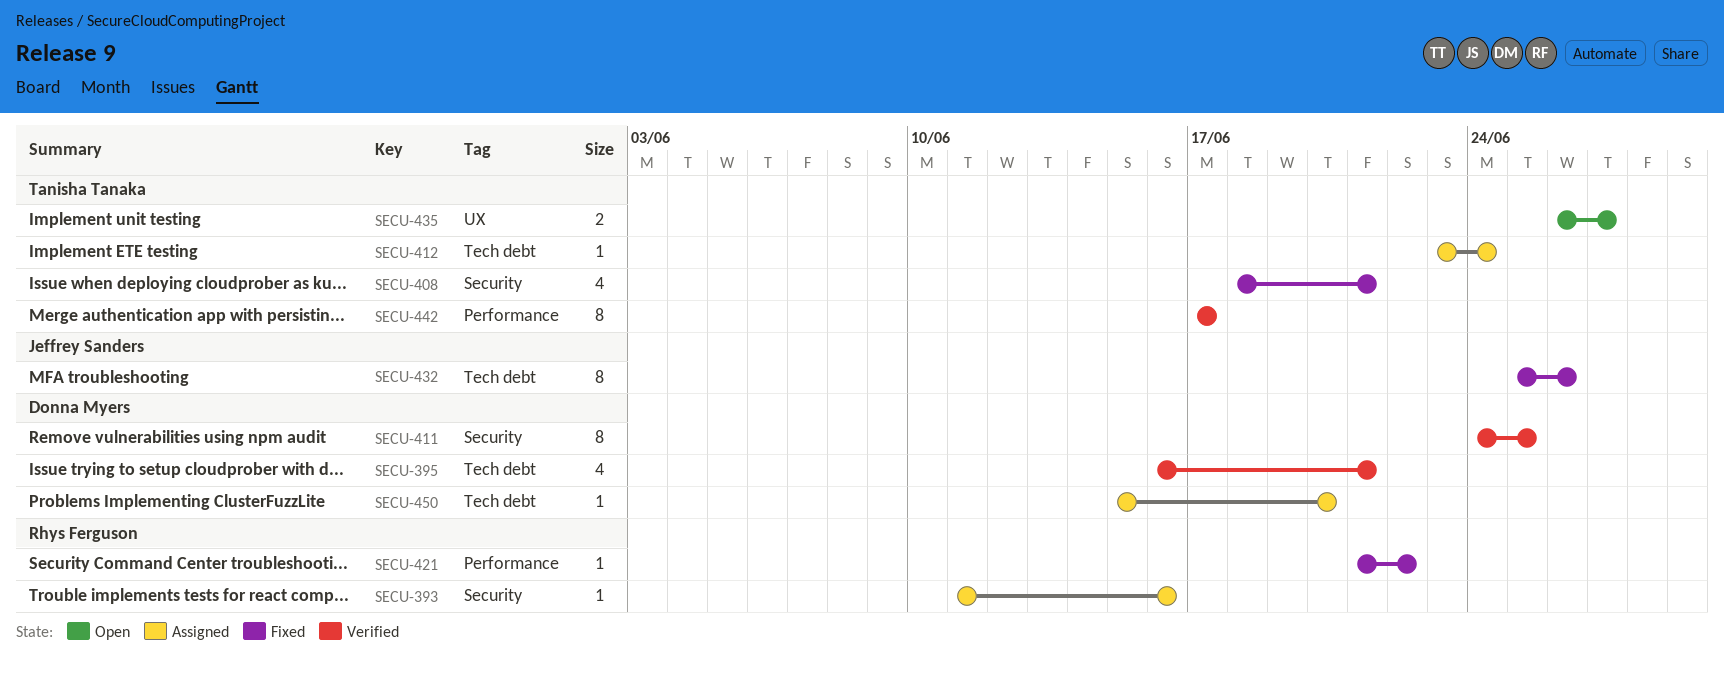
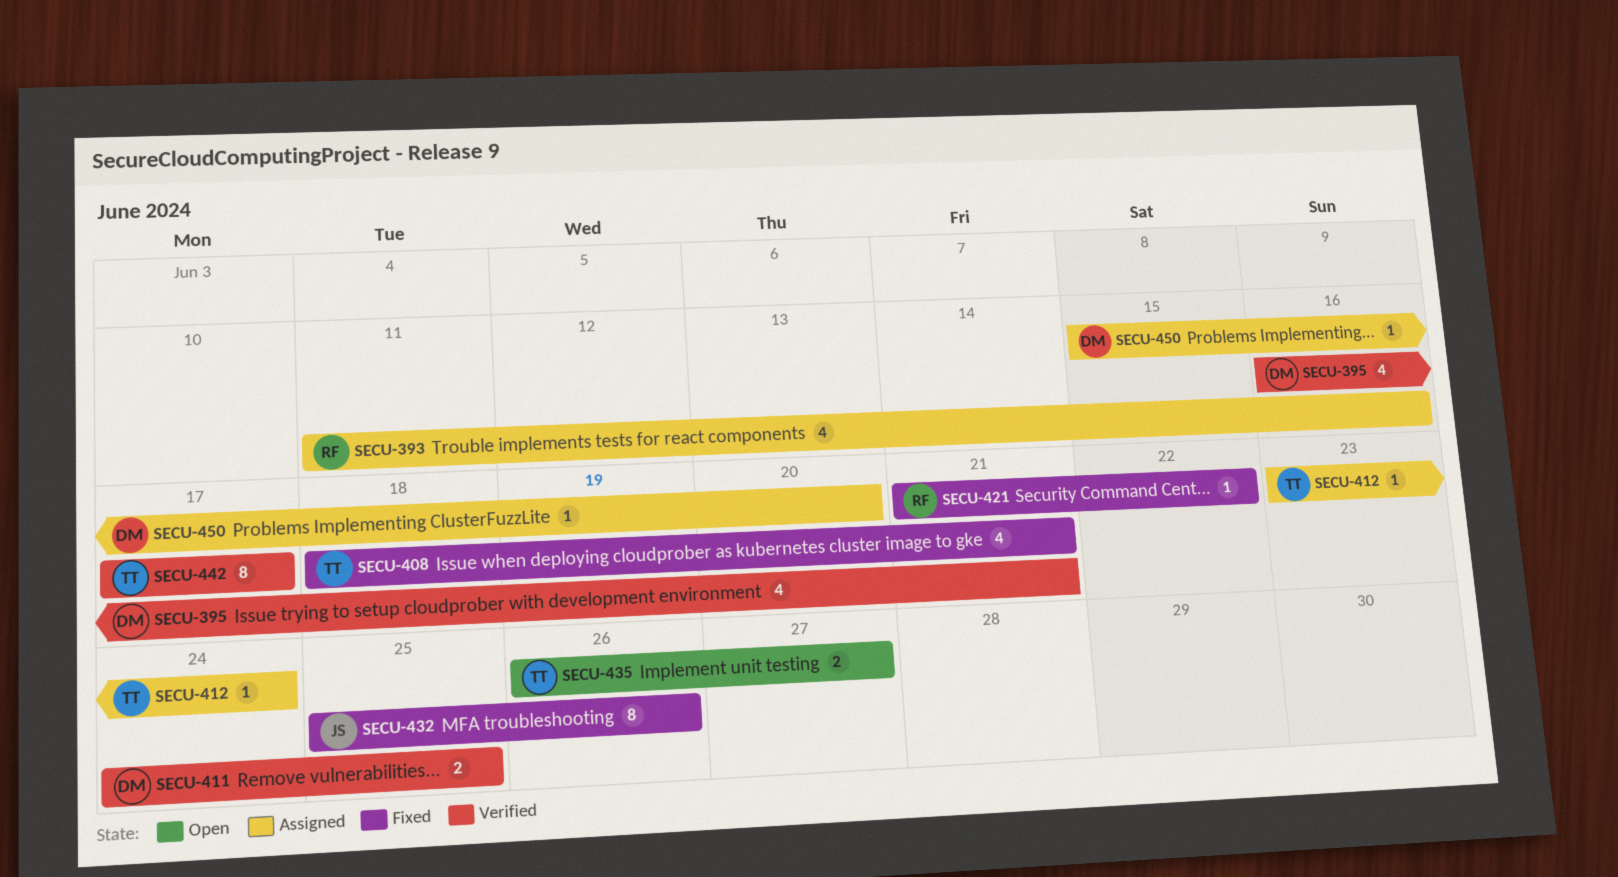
SECU-393, estimate: 1 -> 4
SECU-411, estimate: 8 -> 2

